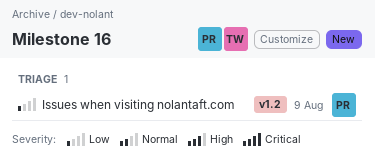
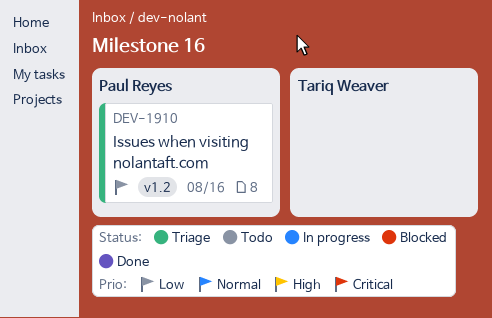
Issues when visiting nolantaft.com, due: Aug 9 -> Aug 16

